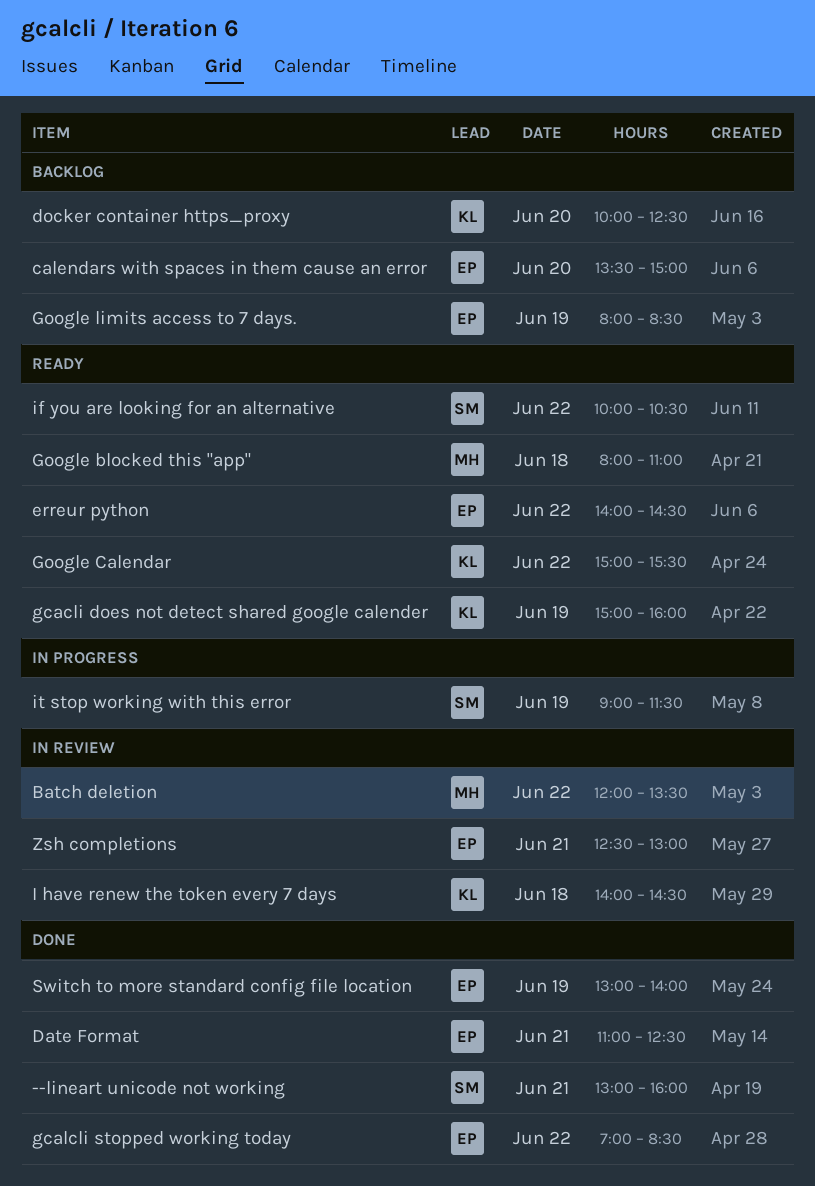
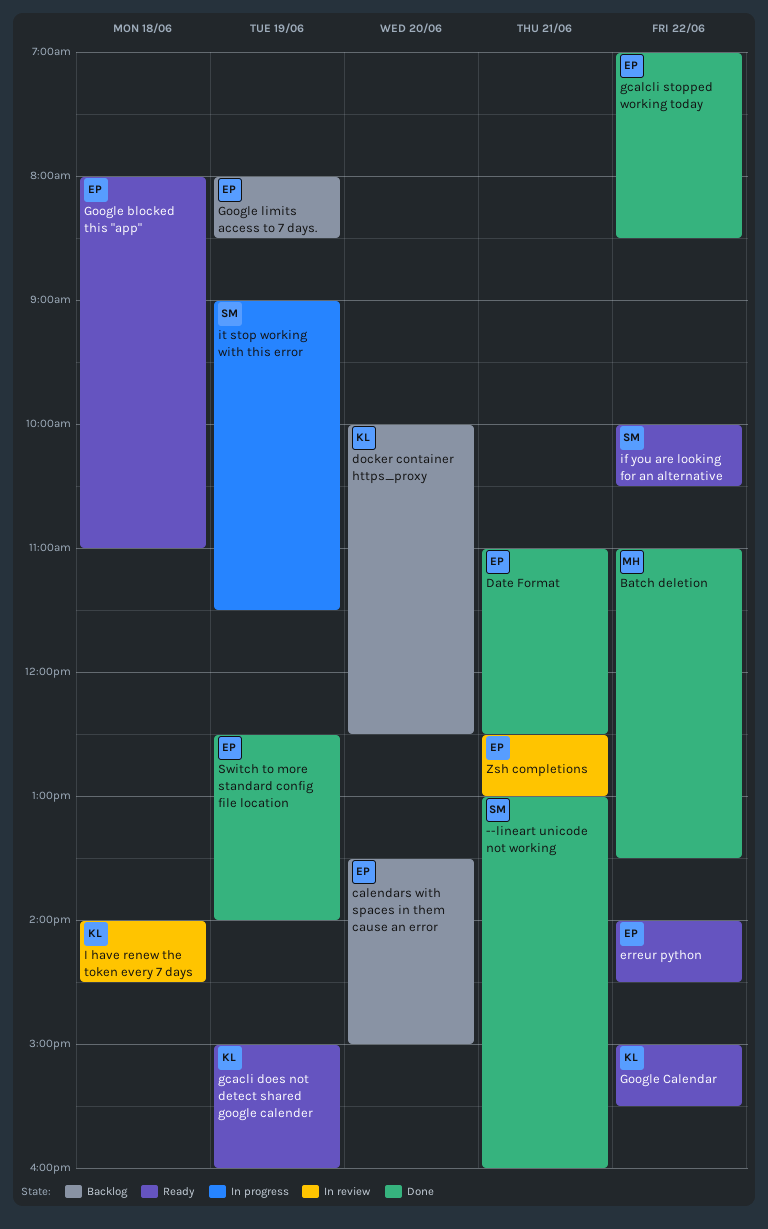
Batch deletion, status: In review -> Done
Batch deletion, begins: 12:00 -> 11:00
Google blocked this "app", owner: MH -> EP
Switch to more standard config file location, begins: 13:00 -> 12:30

